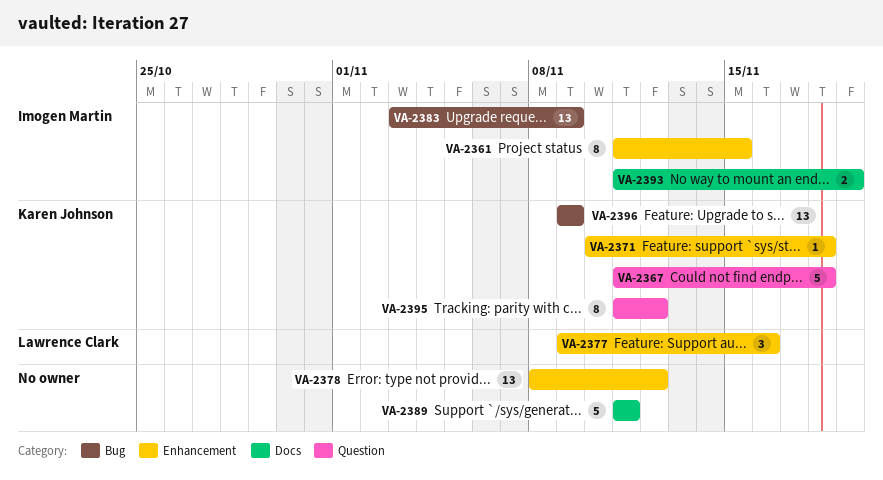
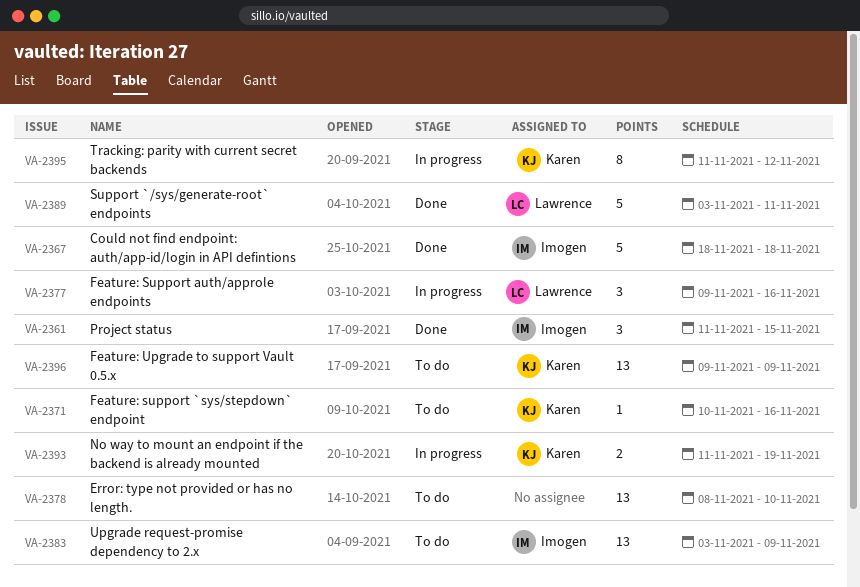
VA-2361, estimate: 8 -> 3
VA-2367, owner: Karen Johnson -> Imogen Martin
VA-2367, start: Nov 11 -> Nov 18
VA-2371, due: Nov 18 -> Nov 16
VA-2378, due: Nov 12 -> Nov 10
VA-2389, owner: none -> Lawrence Clark
VA-2389, start: Nov 11 -> Nov 3
VA-2393, owner: Imogen Martin -> Karen Johnson

